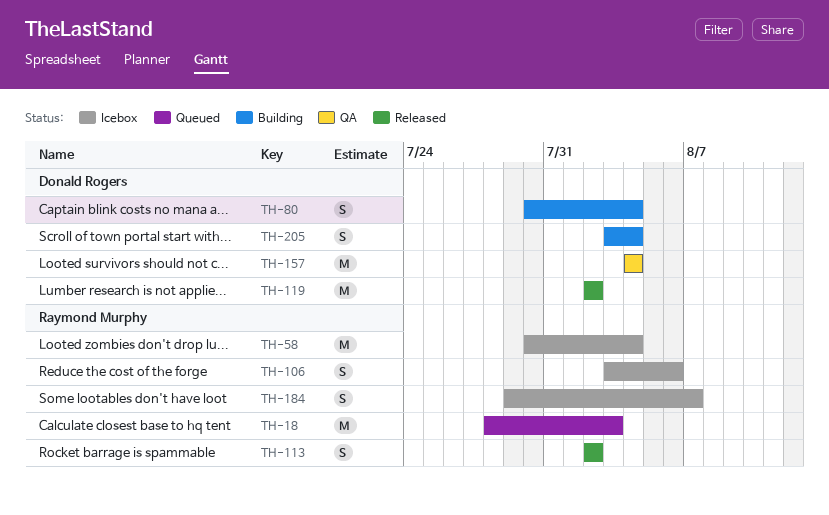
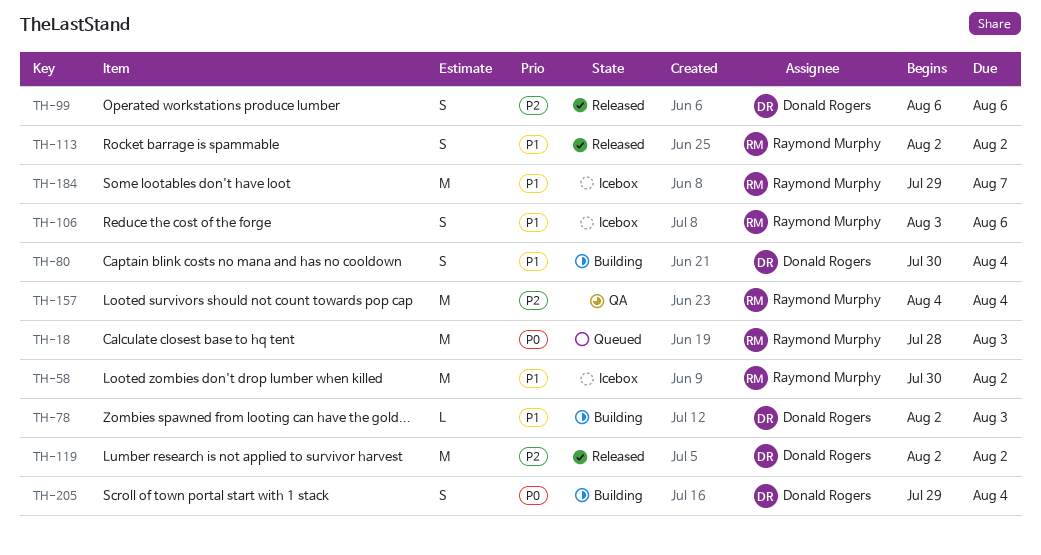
TH-58, due: Aug 4 -> Aug 2
TH-78: none -> present
TH-99: none -> present
TH-157, owner: Donald Rogers -> Raymond Murphy
TH-184, estimate: S -> M
TH-205, start: Aug 3 -> Jul 29

